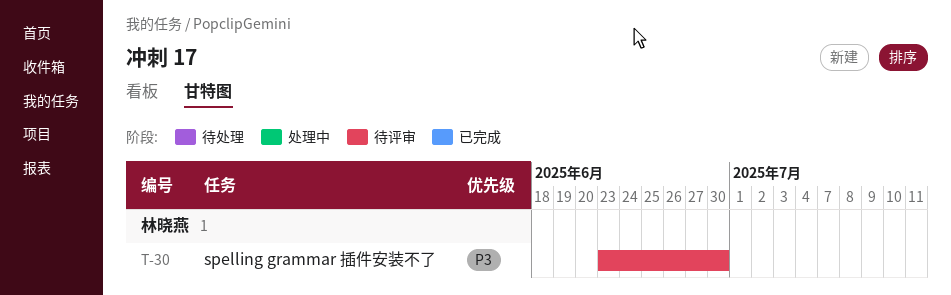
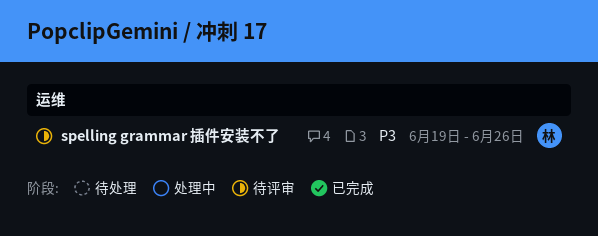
spelling grammar 插件安装不了, start: Jun 23 -> Jun 19
spelling grammar 插件安装不了, due: Jun 30 -> Jun 26

